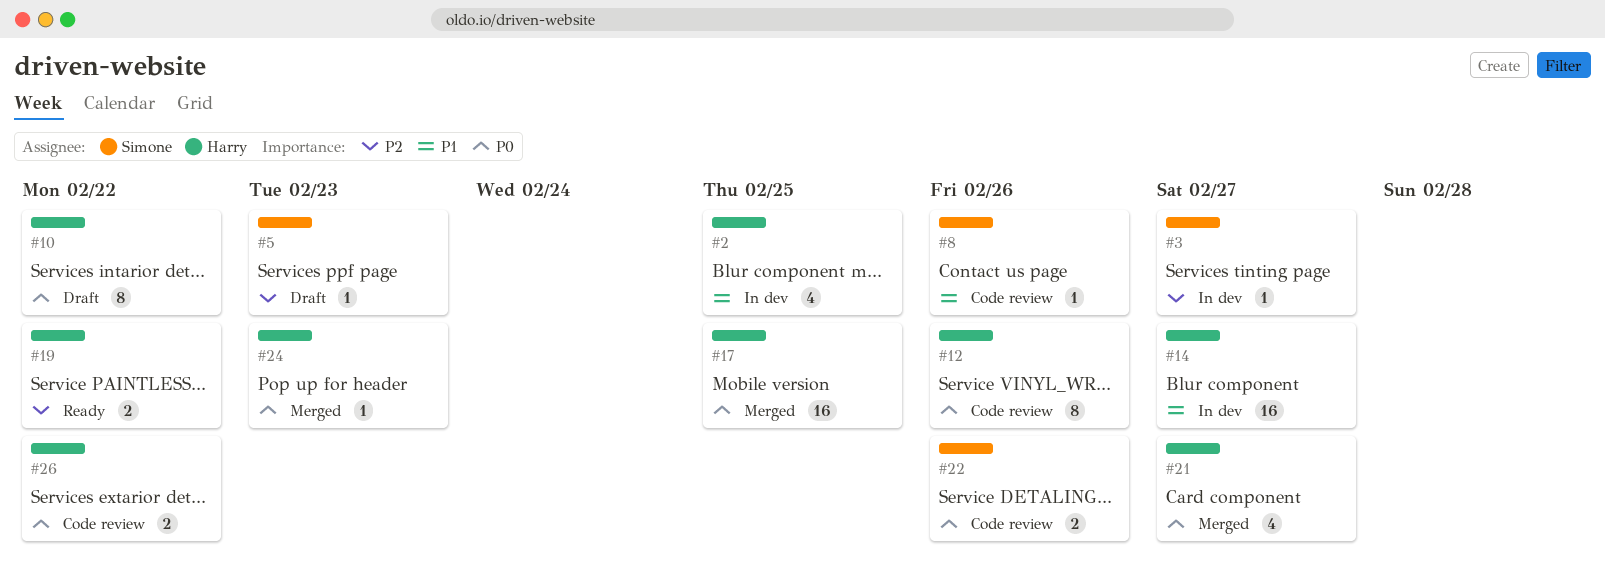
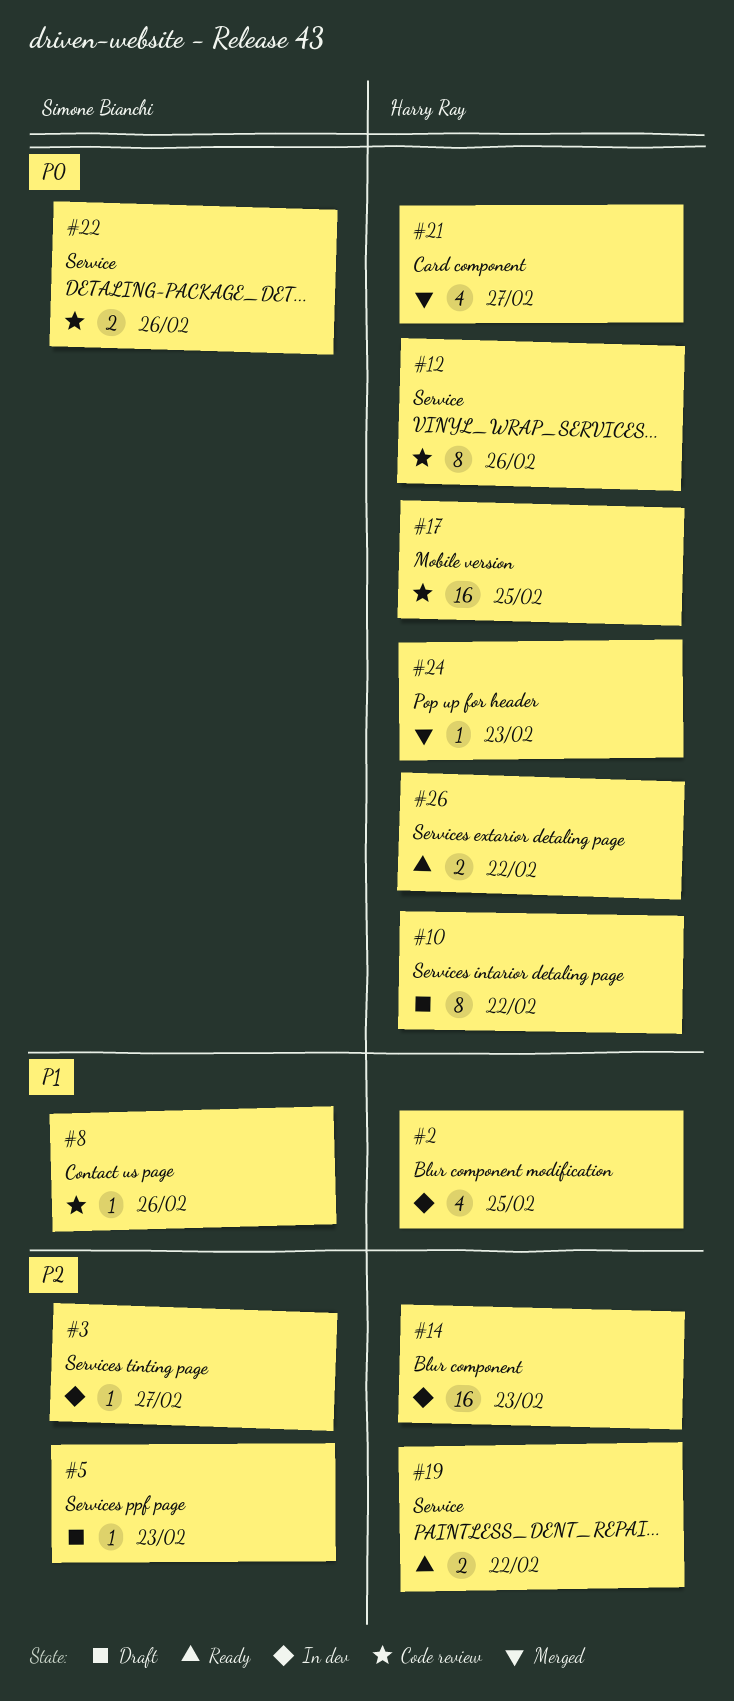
#14, priority: P1 -> P2
#14, due: Feb 27 -> Feb 23
#17, status: Merged -> Code review
#26, status: Code review -> Ready

